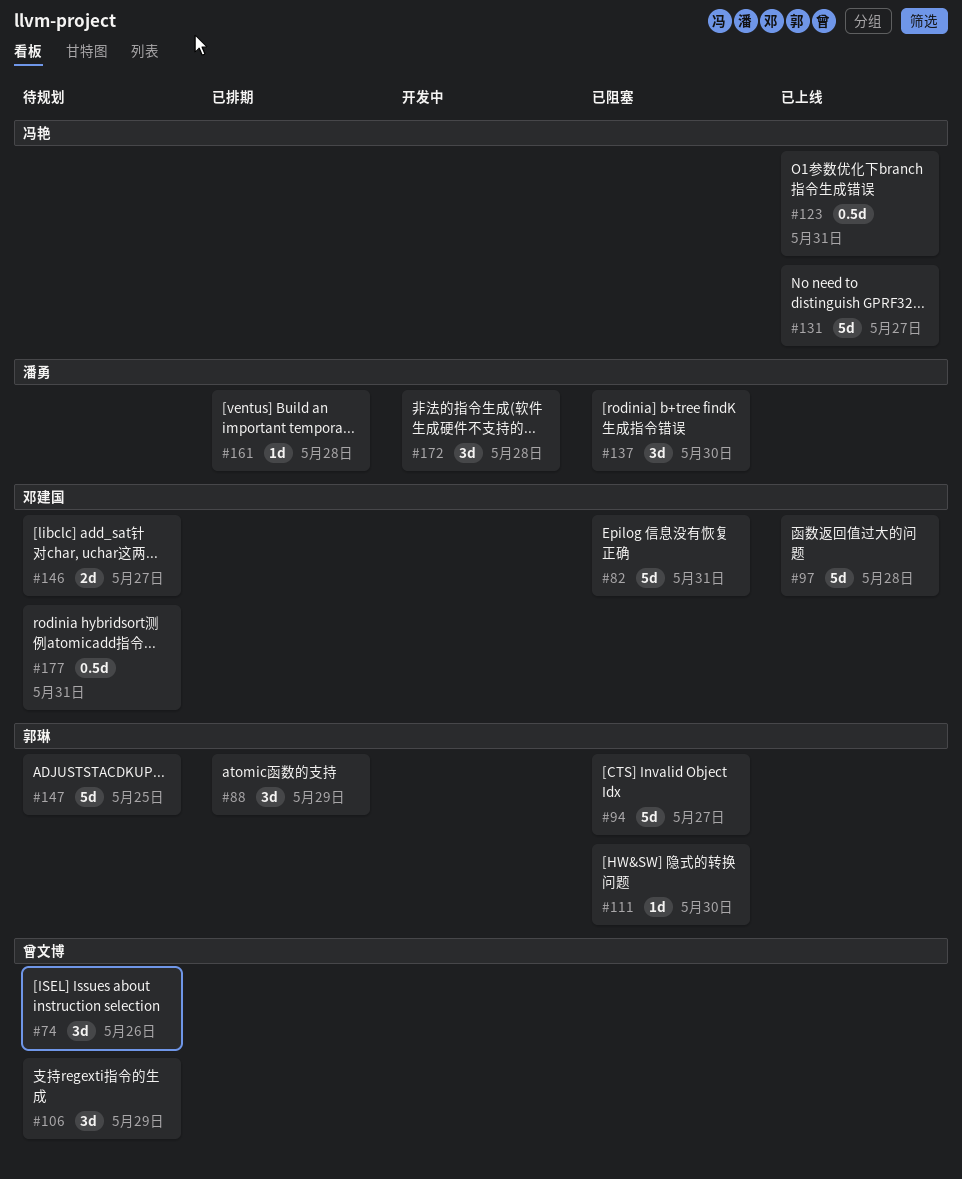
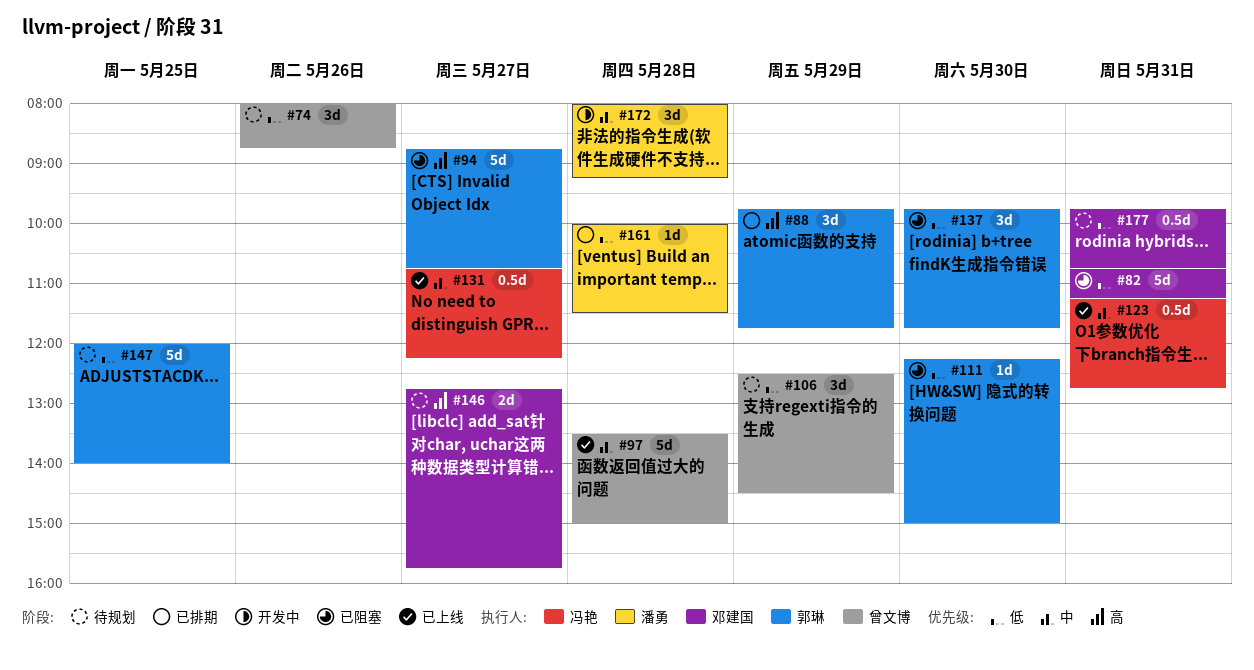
#97, owner: 邓建国 -> 曾文博
#131, estimate: 5d -> 0.5d
#137, owner: 潘勇 -> 郭琳

